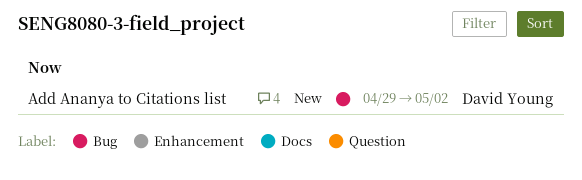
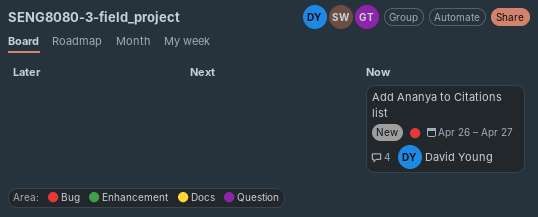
Add Ananya to Citations list, start: Apr 29 -> Apr 26
Add Ananya to Citations list, due: May 2 -> Apr 27

